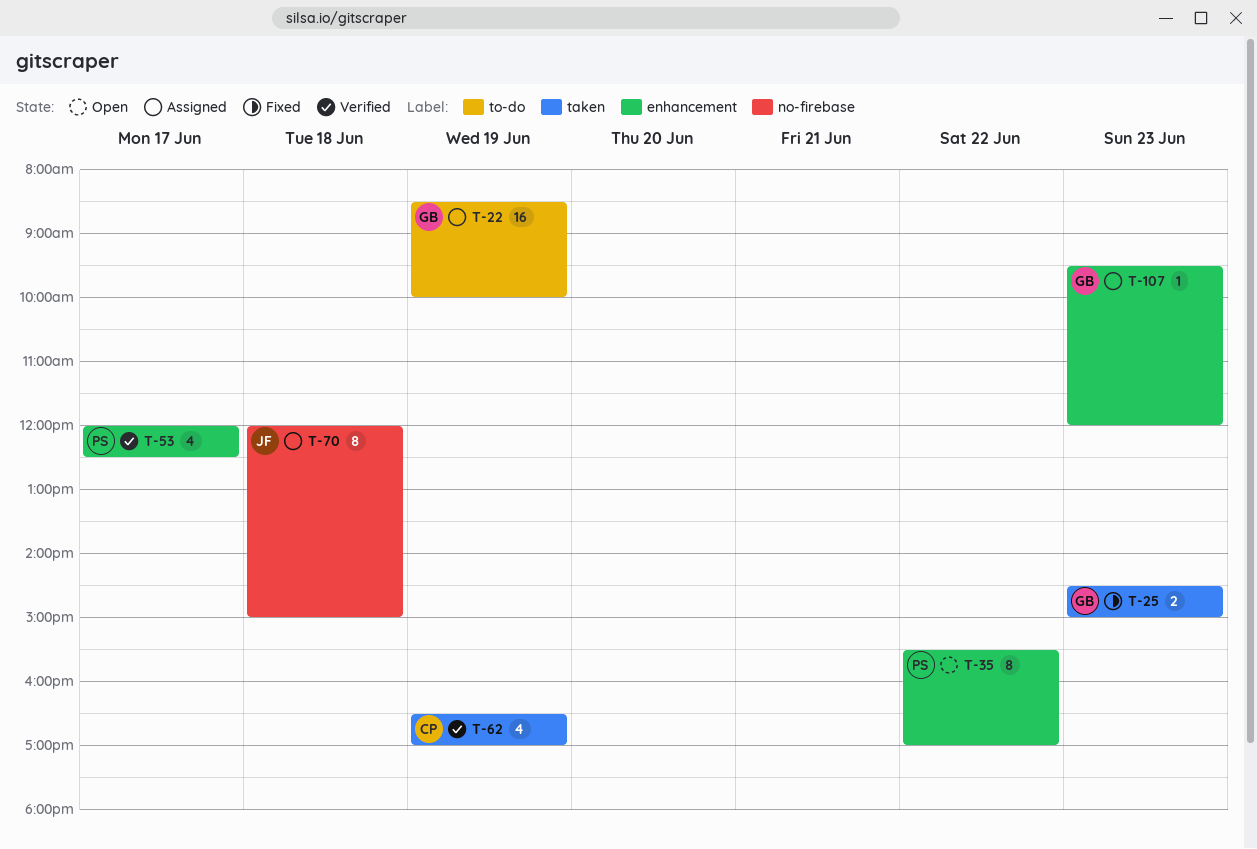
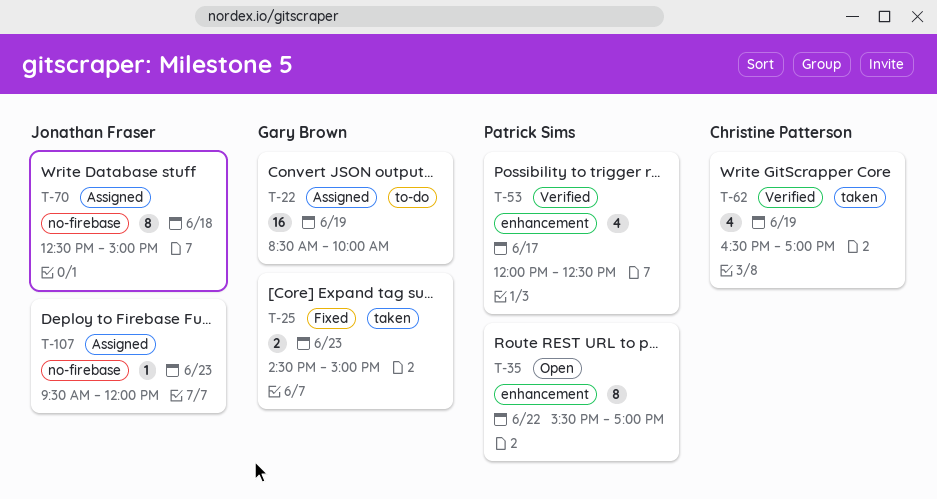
T-70, begins: 12:00 -> 12:30
T-107, owner: Gary Brown -> Jonathan Fraser
T-107, label: enhancement -> no-firebase

